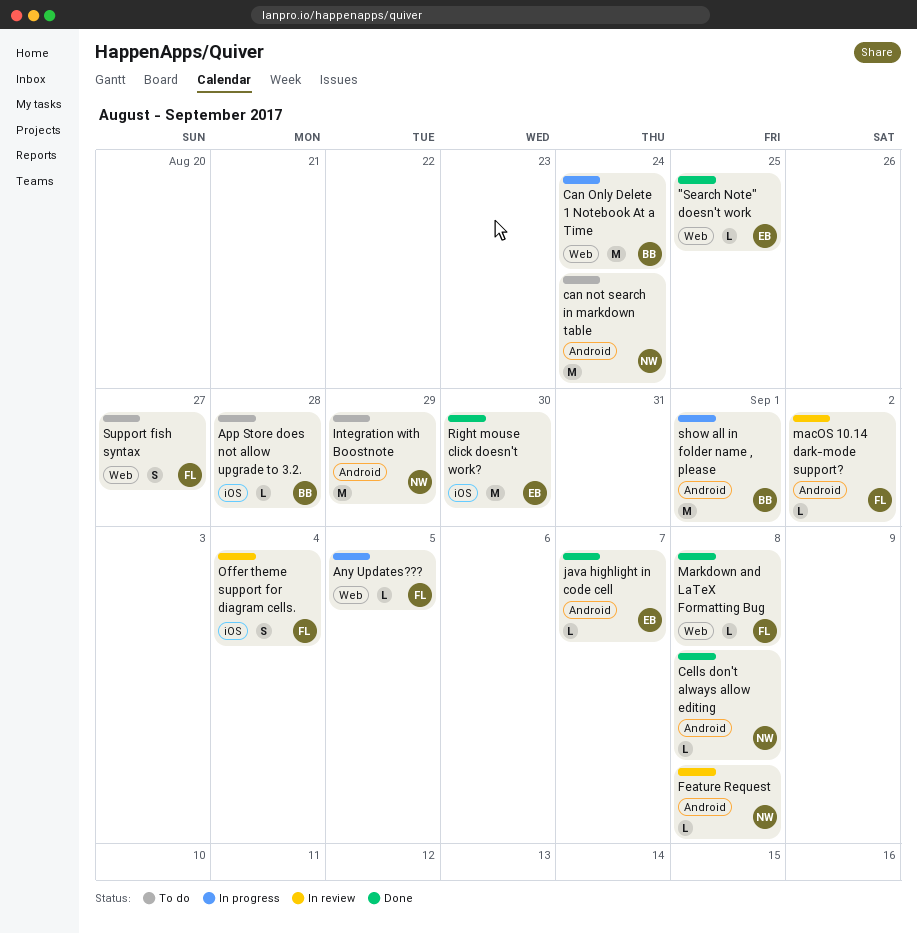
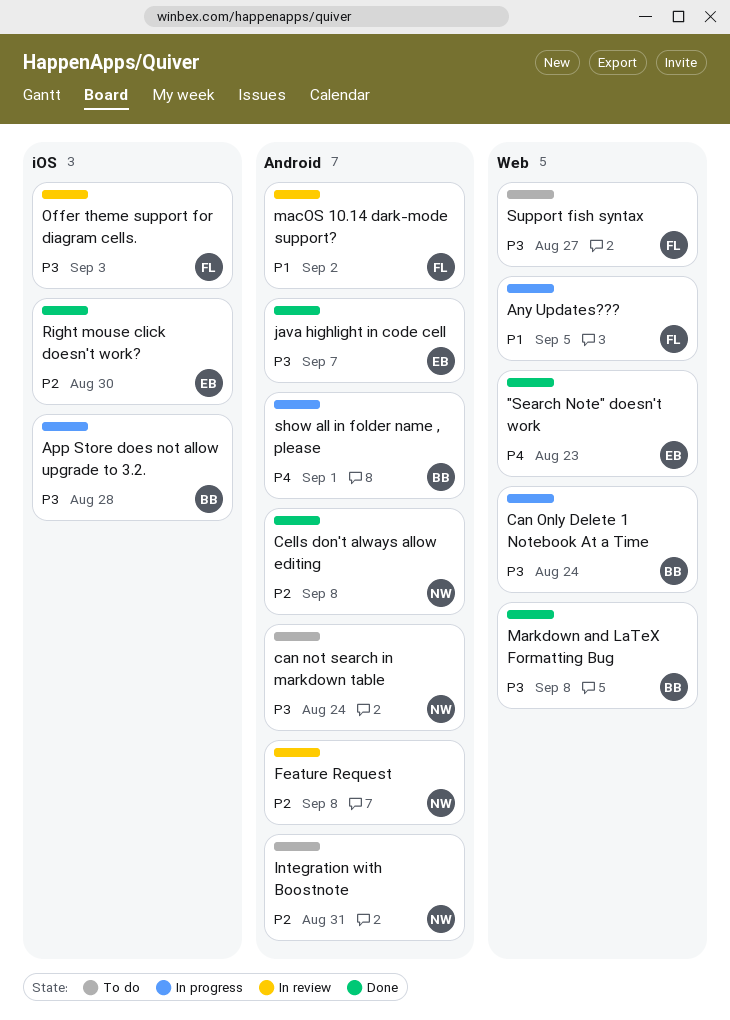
"Search Note" doesn't work, due: Aug 25 -> Aug 23
App Store does not allow upgrade to 3.2., status: To do -> In progress
Integration with Boostnote, due: Aug 29 -> Aug 31
Markdown and LaTeX Formatting Bug, owner: FL -> BB
Offer theme support for diagram cells., due: Sep 4 -> Sep 3

